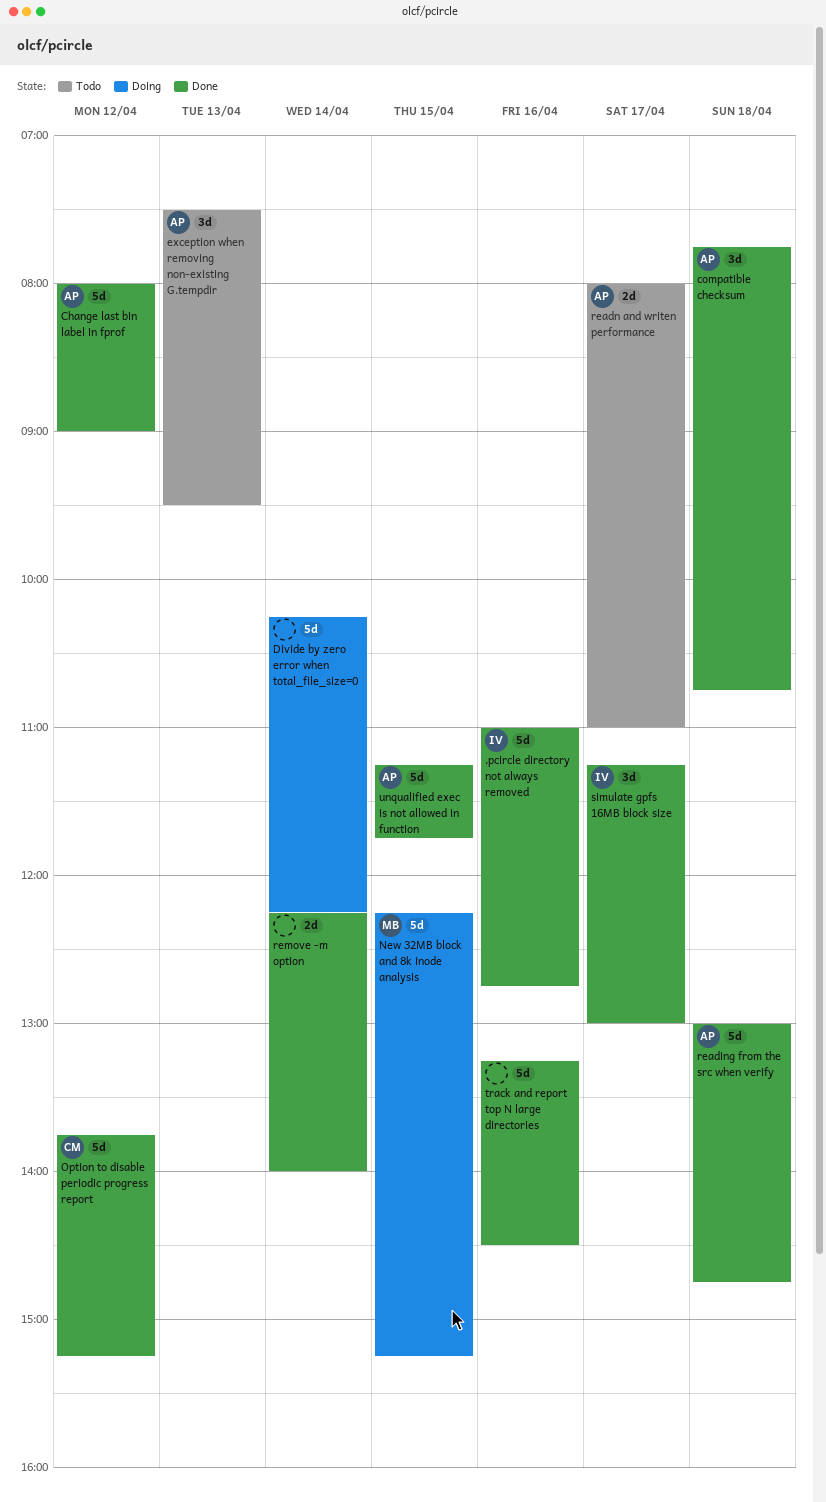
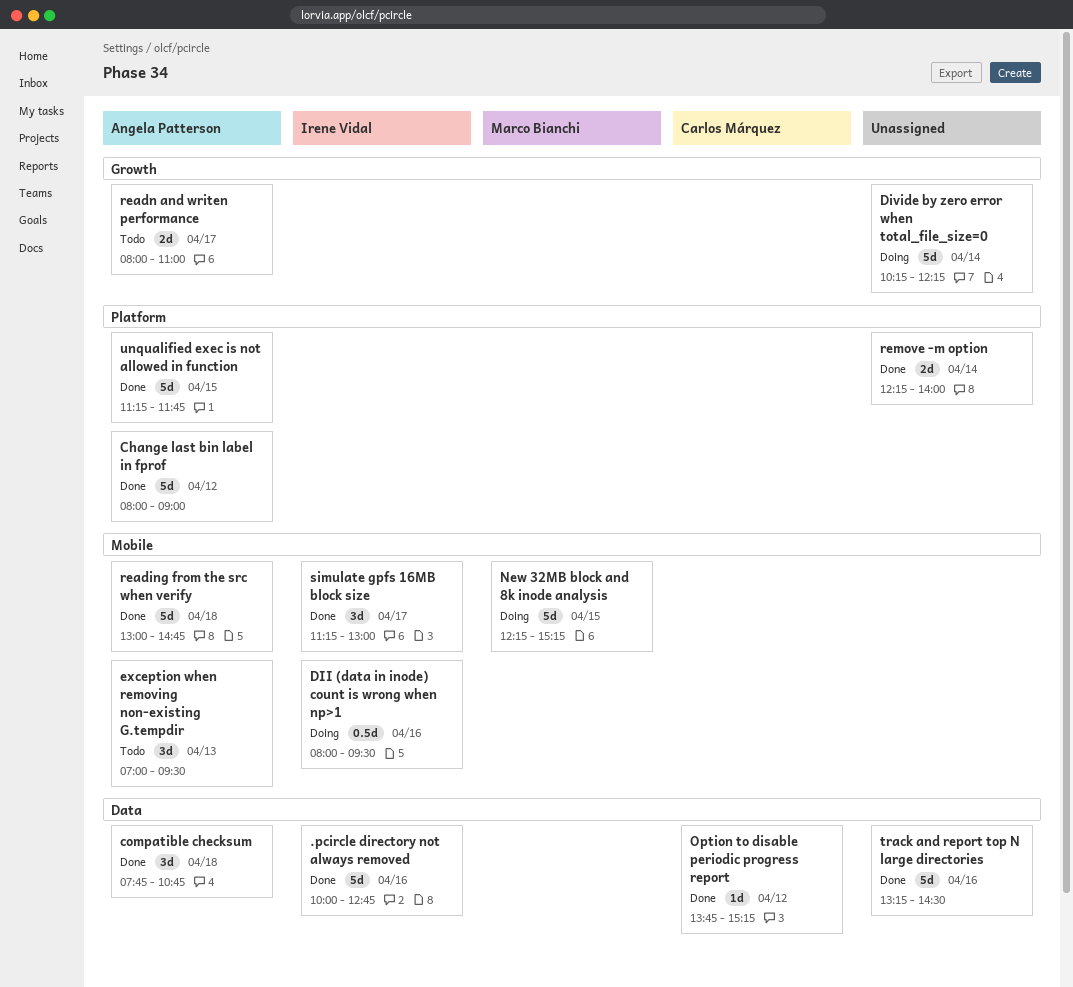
.pcircle directory not always removed, begins: 11:00 -> 10:00
DII (data in inode) count is wrong when np>1: none -> present
exception when removing non-existing G.tempdir, begins: 07:30 -> 07:00
Option to disable periodic progress report, estimate: 5d -> 1d

